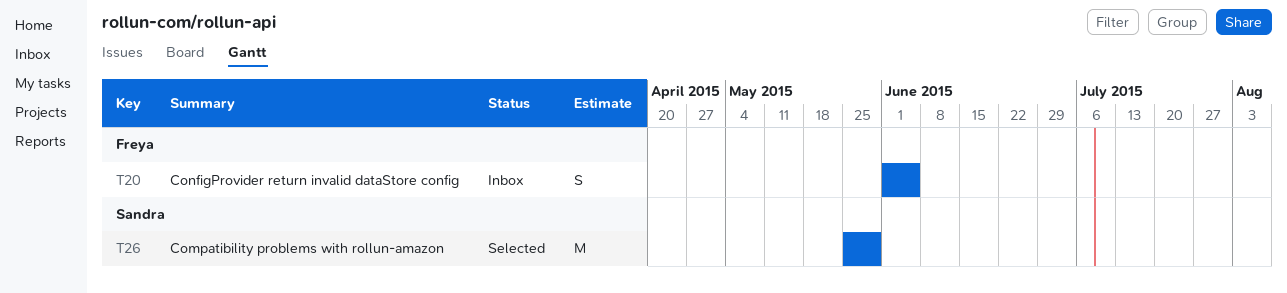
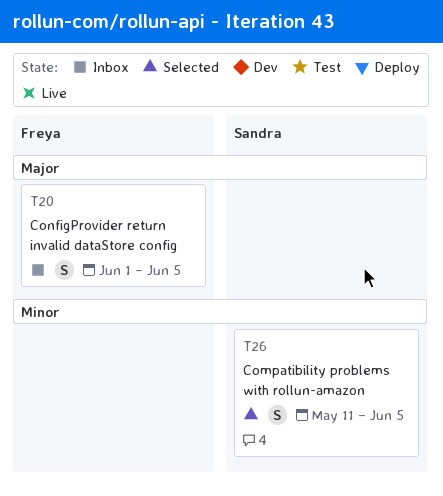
T26, estimate: M -> S
T26, start: May 25 -> May 11
T26, due: May 29 -> Jun 5

